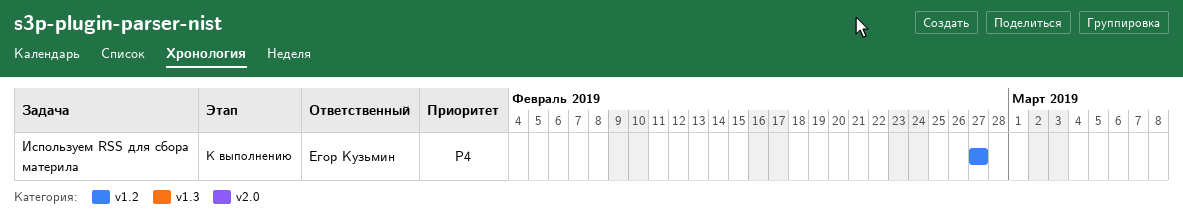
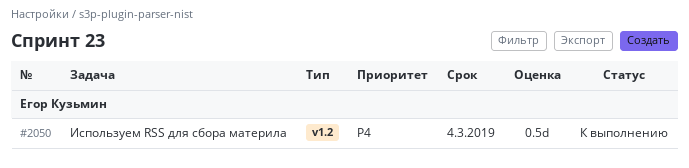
Используем RSS для сбора материла, due: Feb 27 -> Mar 4

